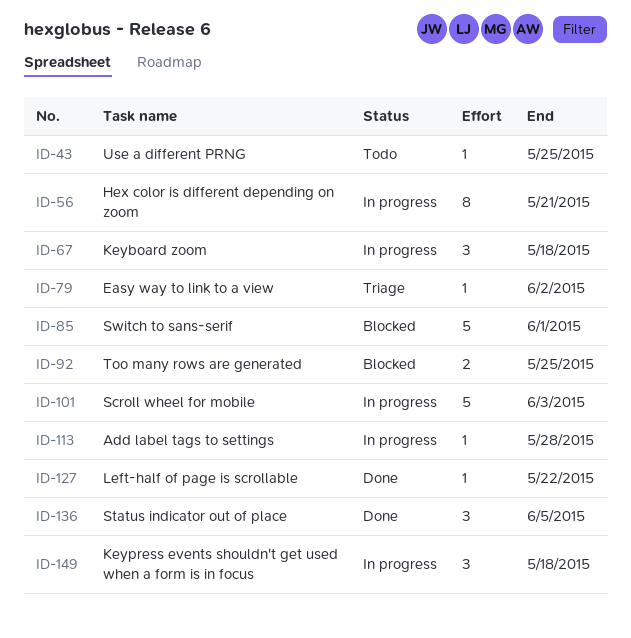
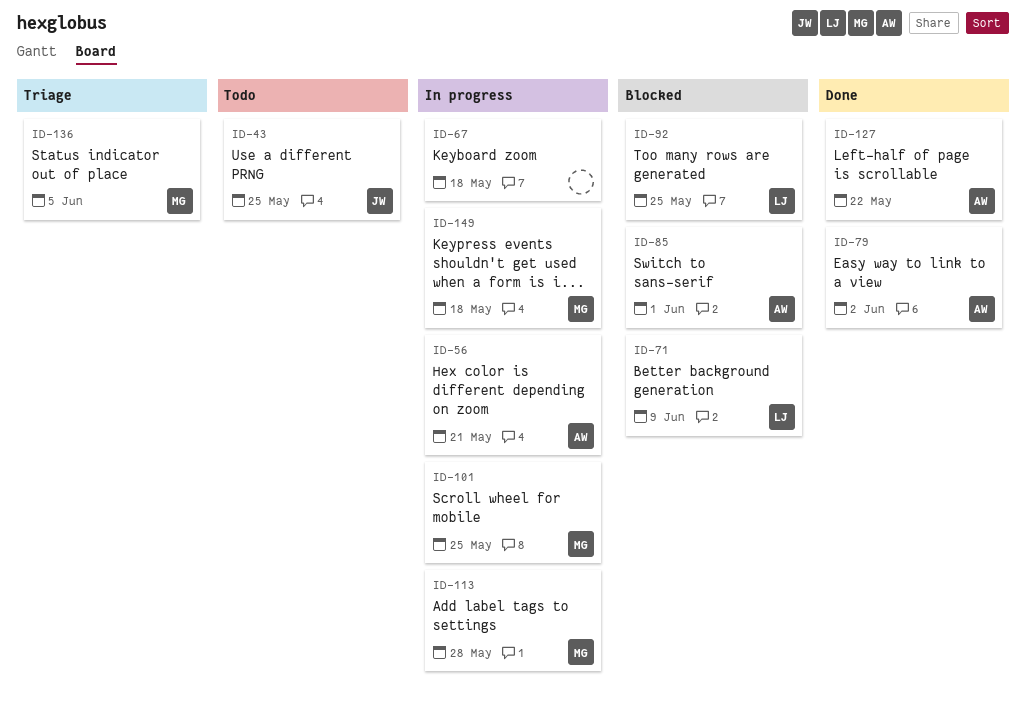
ID-71: none -> present
ID-79, status: Triage -> Done
ID-101, due: Jun 3 -> May 25
ID-136, status: Done -> Triage

